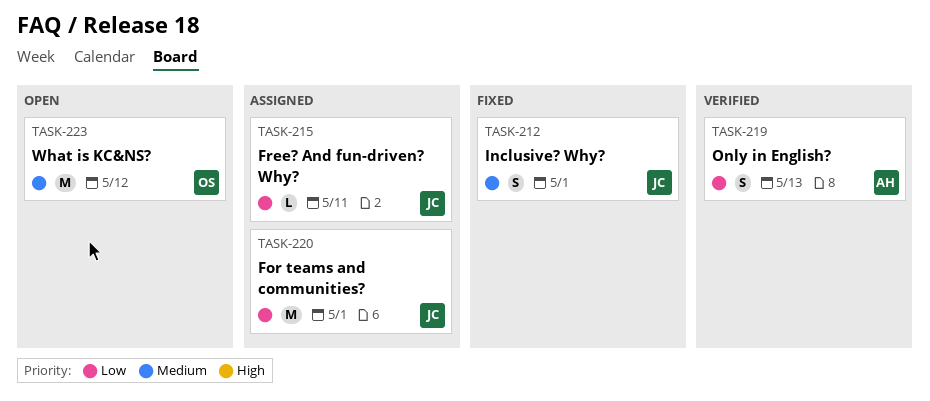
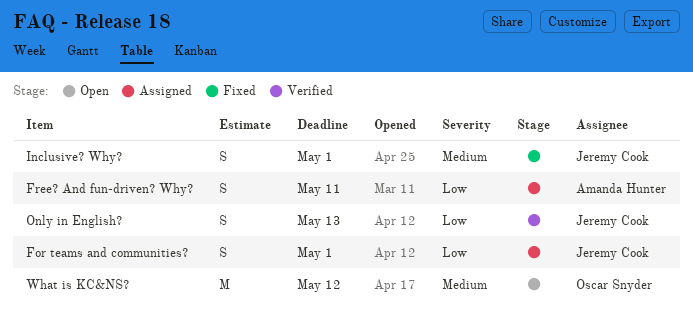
For teams and communities?, estimate: M -> S
Free? And fun-driven? Why?, owner: Jeremy Cook -> Amanda Hunter
Free? And fun-driven? Why?, estimate: L -> S
Only in English?, owner: Amanda Hunter -> Jeremy Cook

